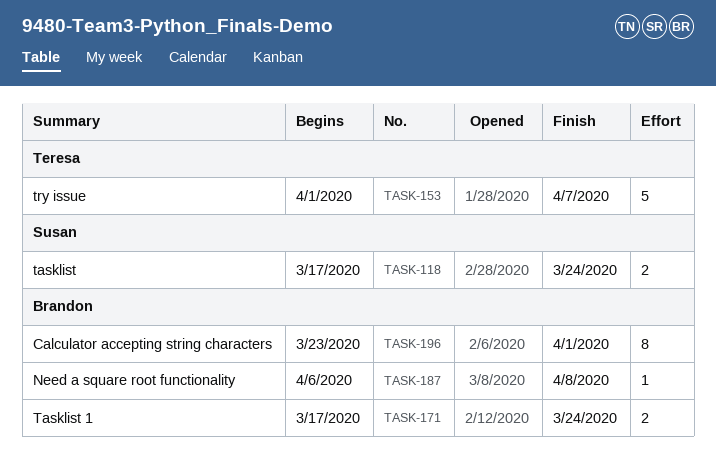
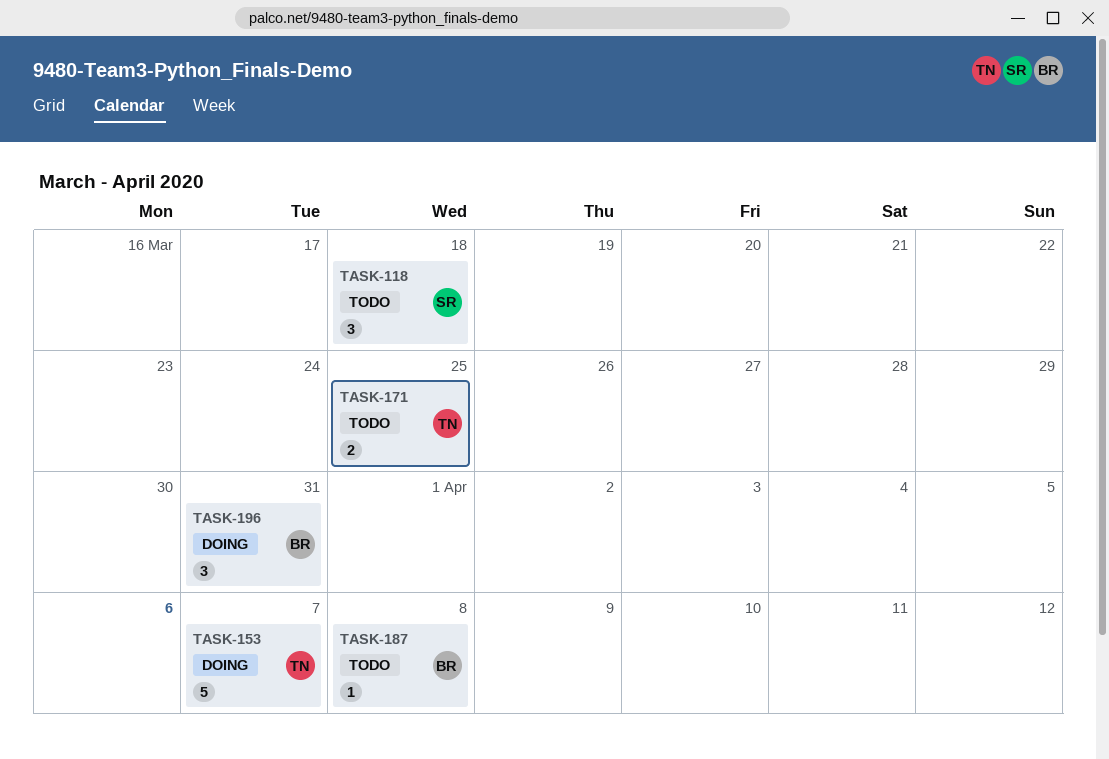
TASK-118, estimate: 2 -> 3
TASK-118, due: Mar 24 -> Mar 18
TASK-171, owner: Brandon -> Teresa
TASK-171, due: Mar 24 -> Mar 25
TASK-196, estimate: 8 -> 3
TASK-196, due: Apr 1 -> Mar 31

